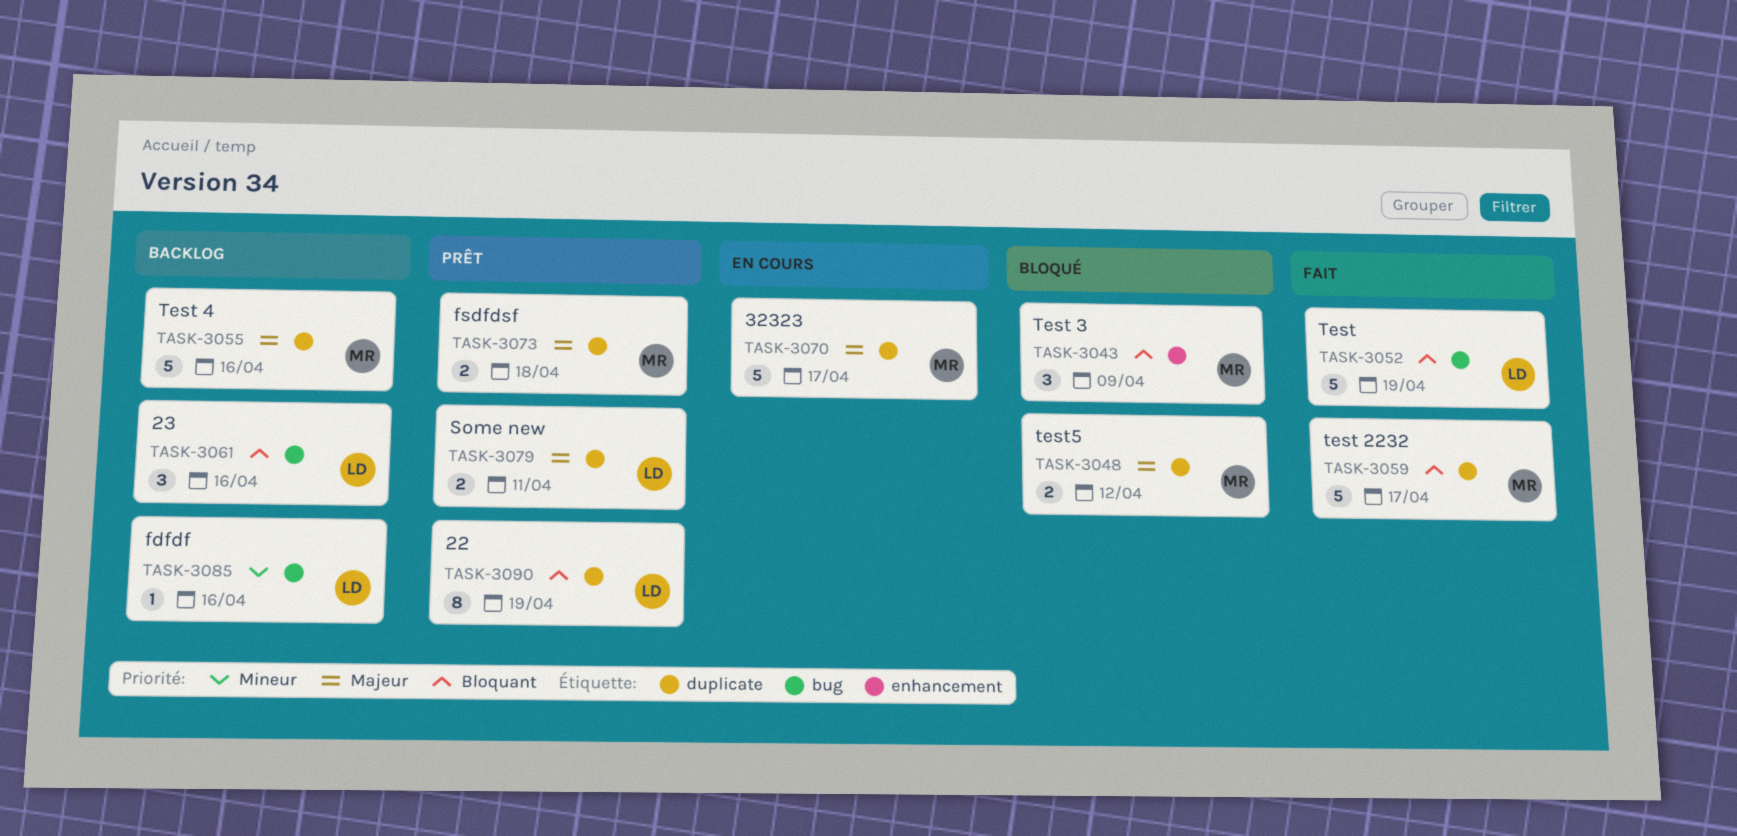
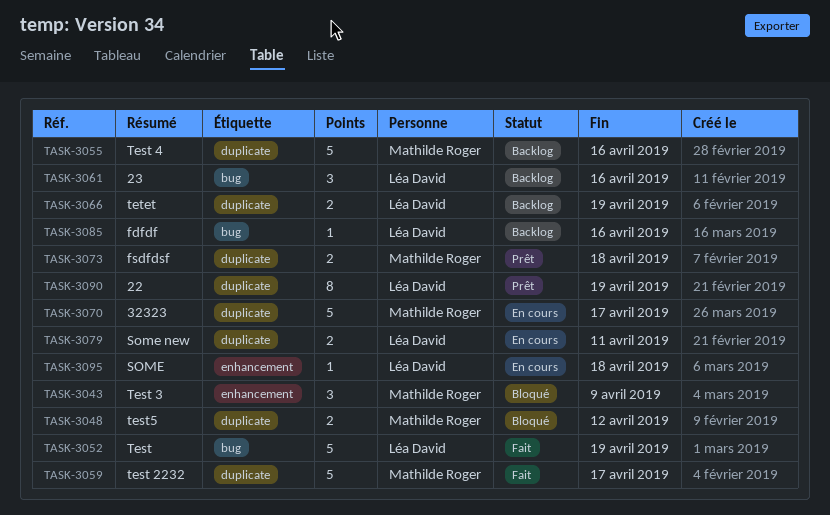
TASK-3066: none -> present
TASK-3079, status: Prêt -> En cours
TASK-3095: none -> present

